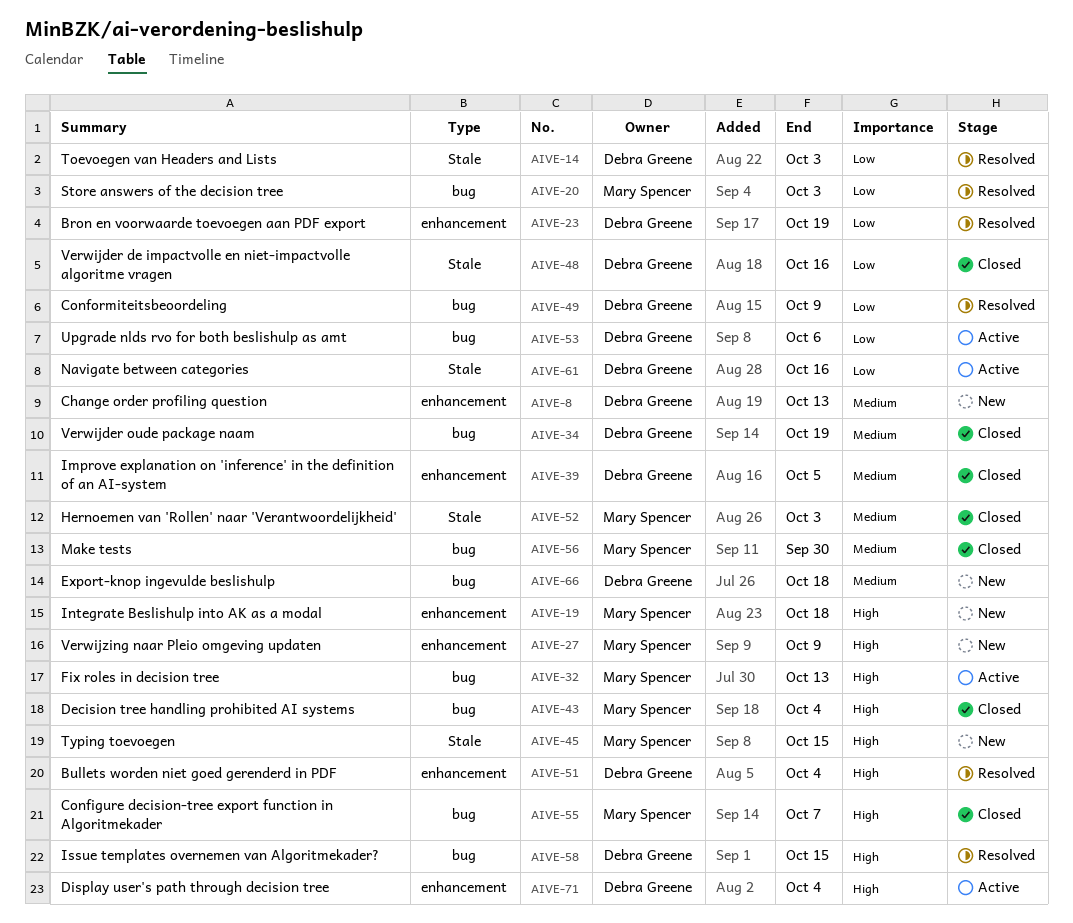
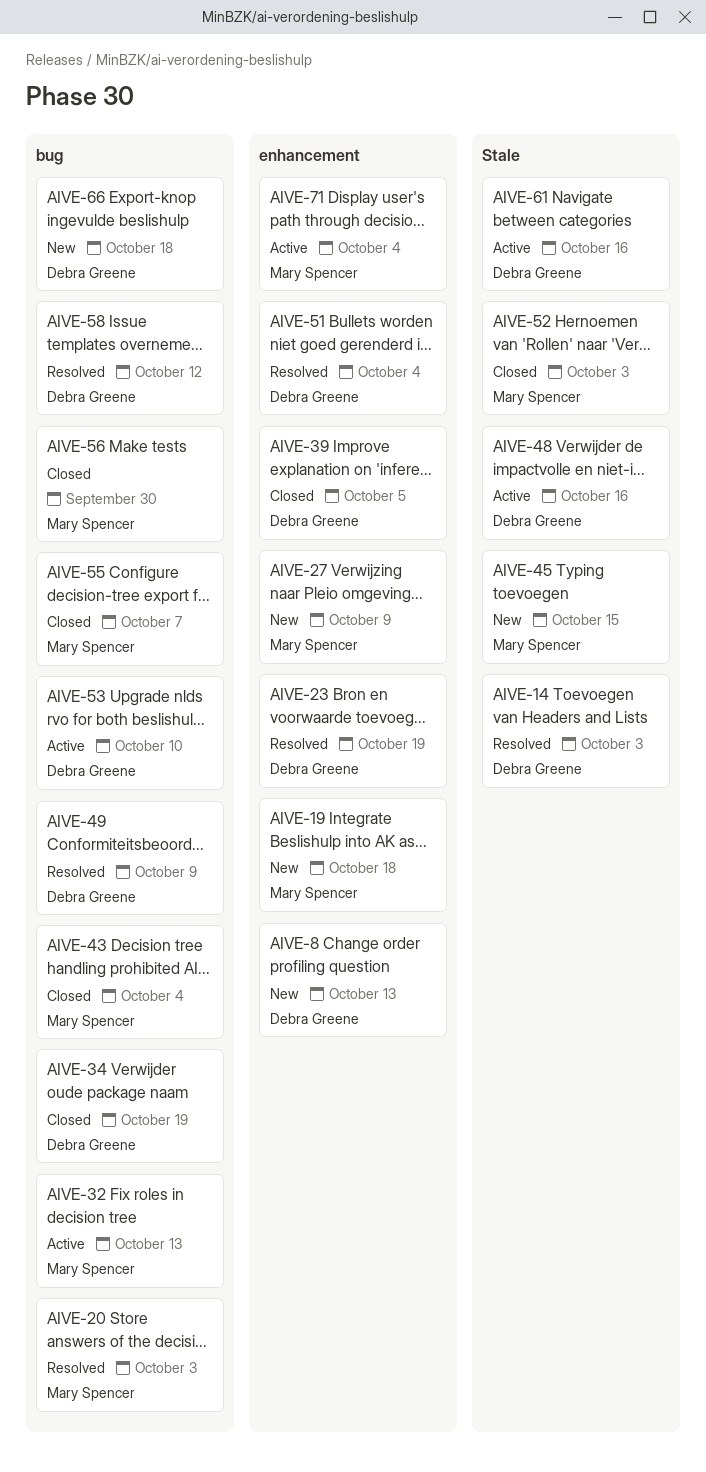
AIVE-48, status: Closed -> Active
AIVE-53, due: Oct 6 -> Oct 10
AIVE-58, due: Oct 15 -> Oct 12
AIVE-71, owner: Debra Greene -> Mary Spencer

